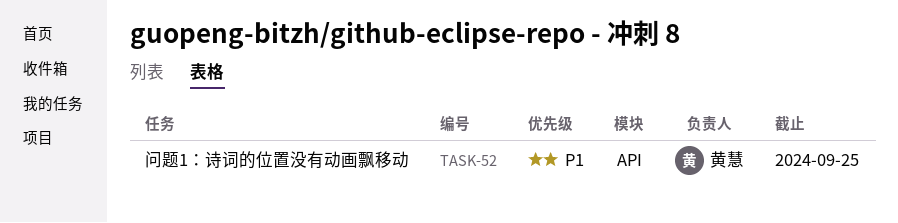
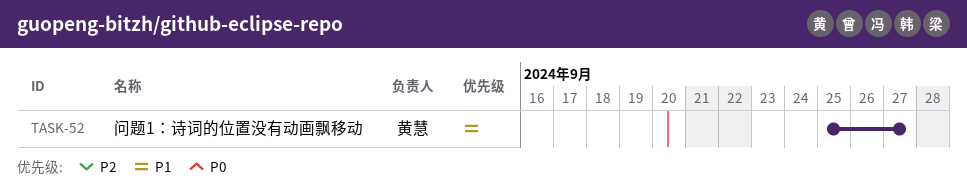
TASK-52, due: Sep 25 -> Sep 27

